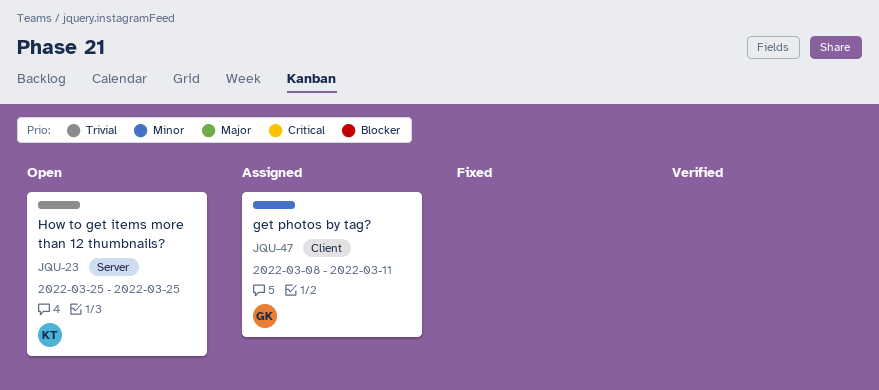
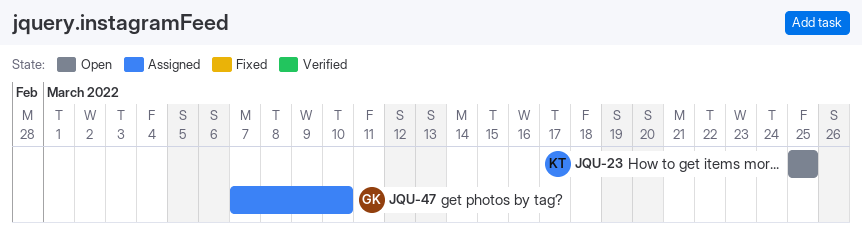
JQU-47, start: Mar 8 -> Mar 7
JQU-47, due: Mar 11 -> Mar 10

